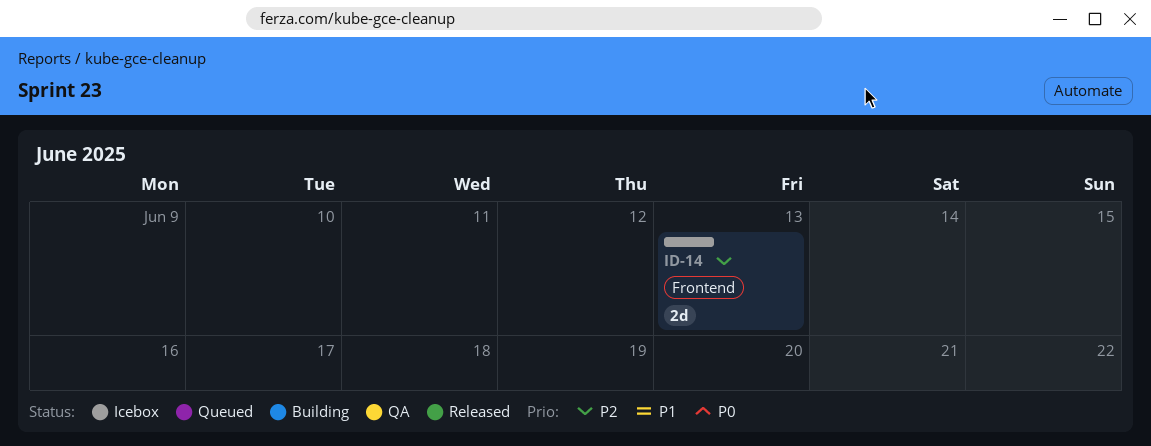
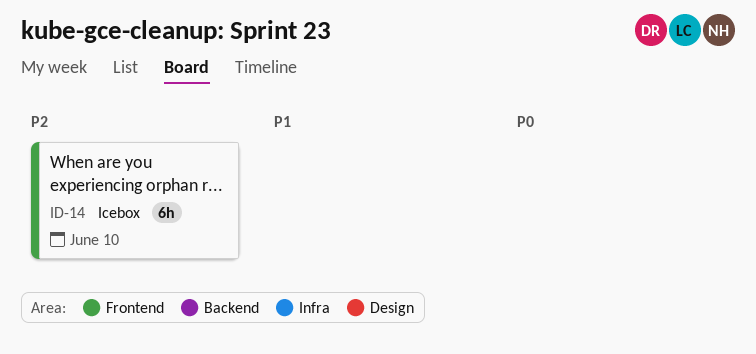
ID-14, estimate: 2d -> 6h
ID-14, due: Jun 13 -> Jun 10

